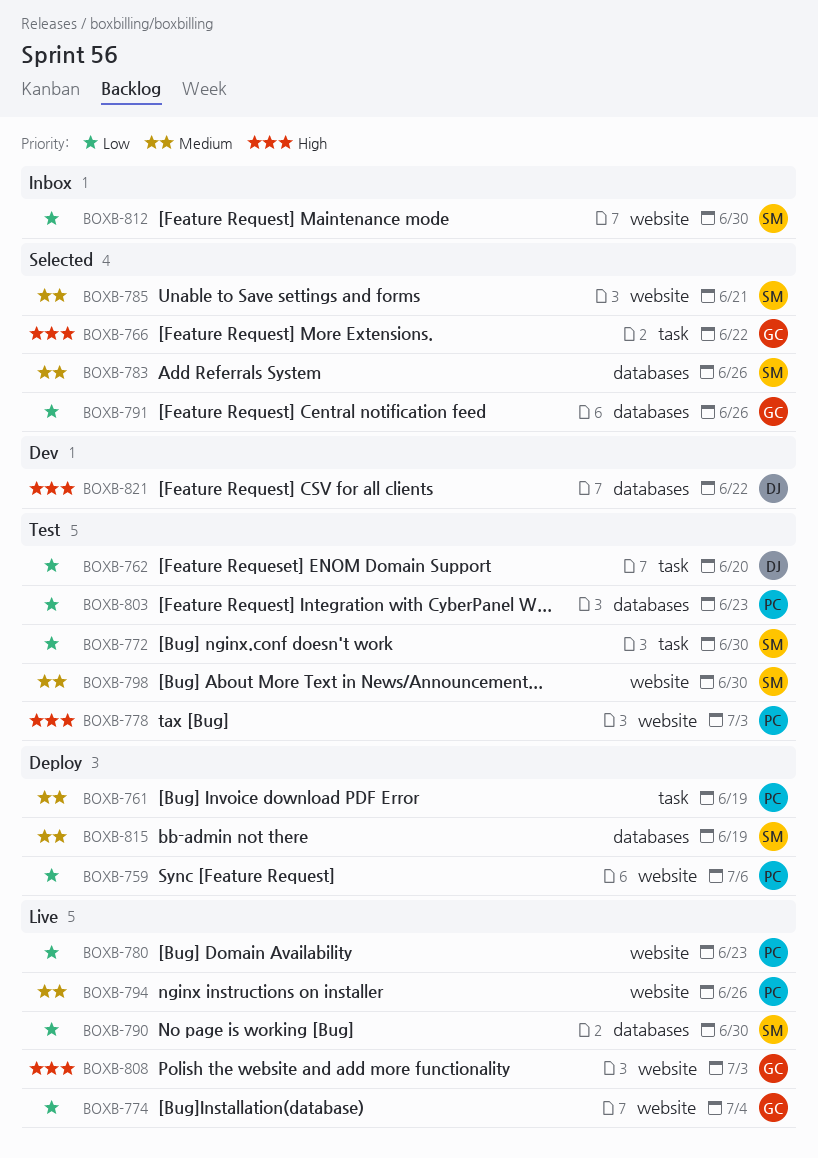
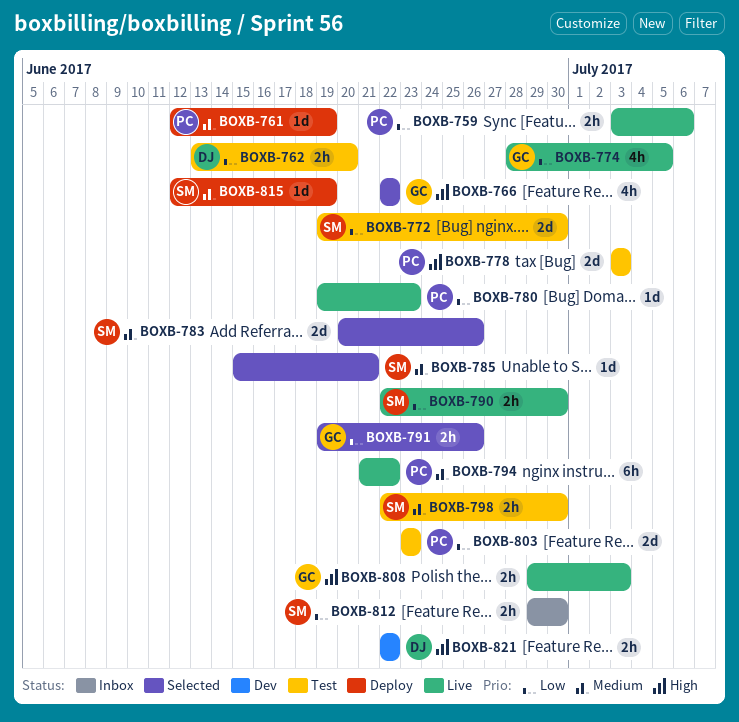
BOXB-759, status: Deploy -> Live
BOXB-774, due: Jul 4 -> Jul 5
BOXB-794, due: Jun 26 -> Jun 22

